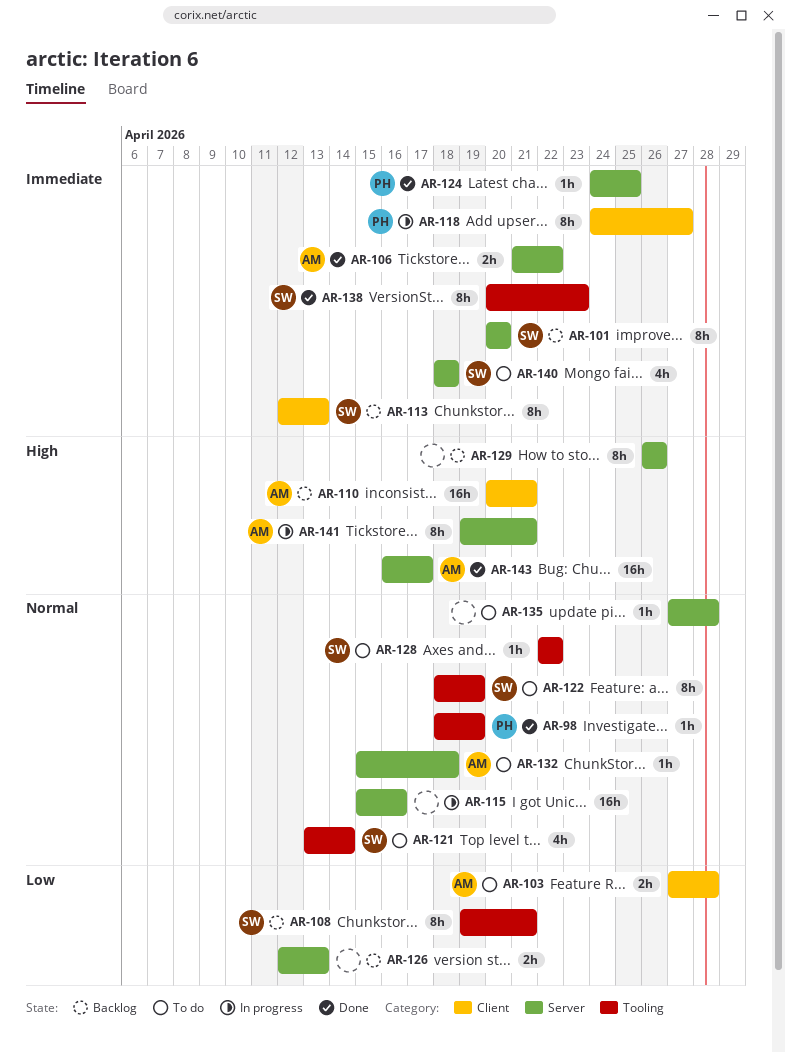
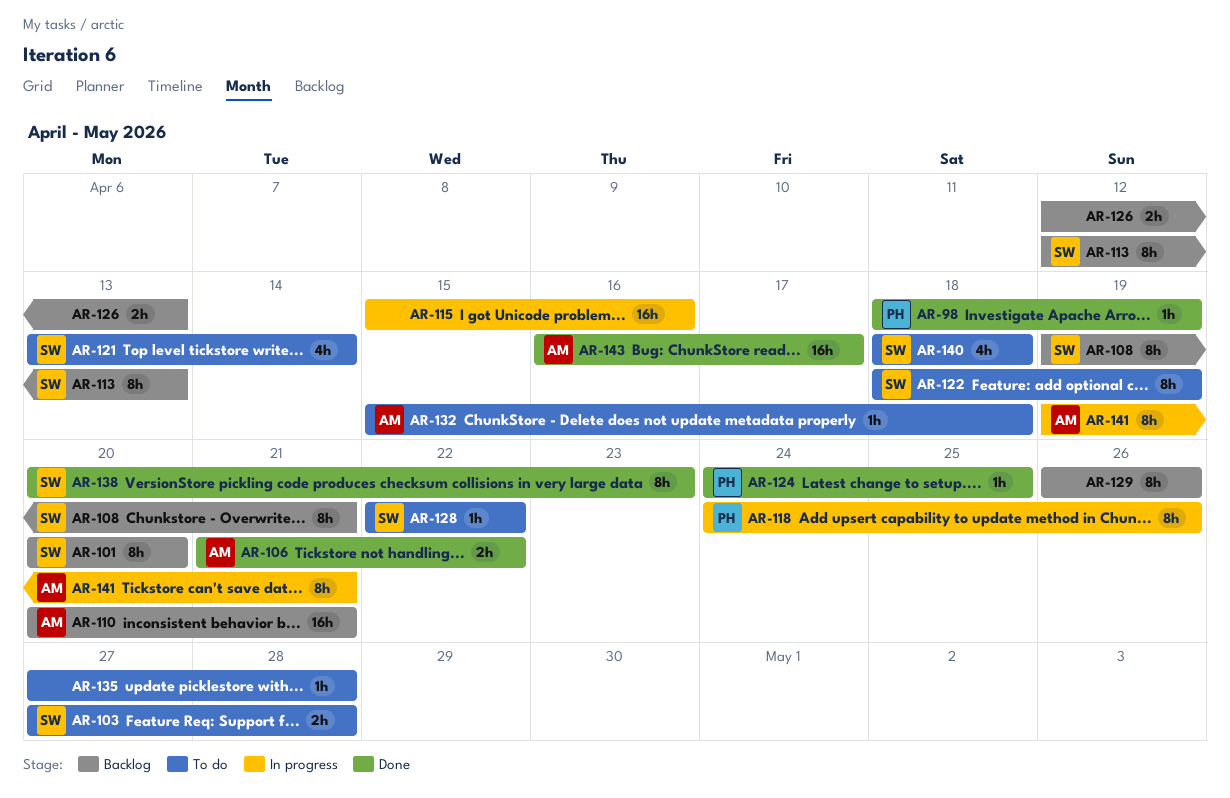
AR-103, owner: AM -> SW
AR-118, due: Apr 27 -> Apr 26

